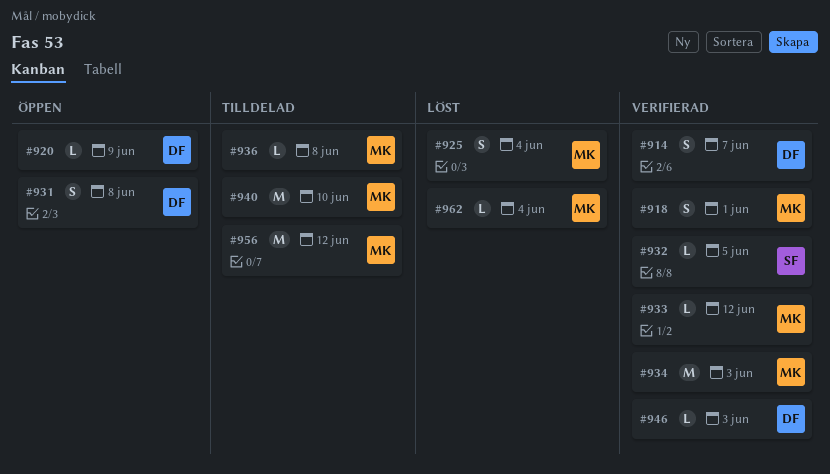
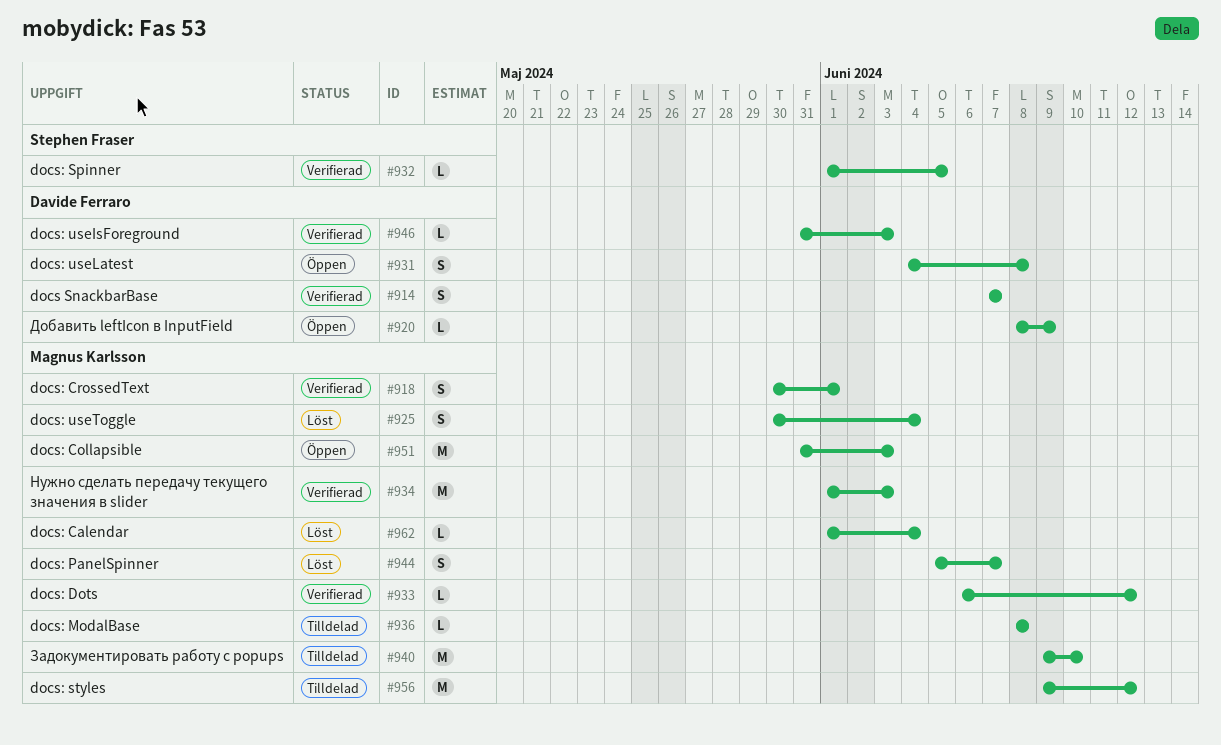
#944: none -> present
#951: none -> present

